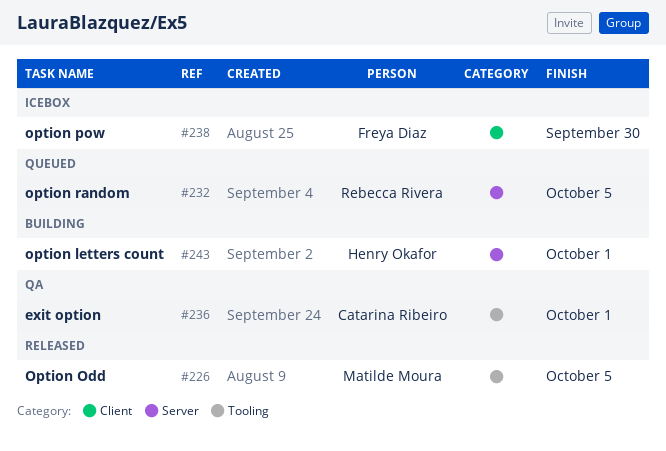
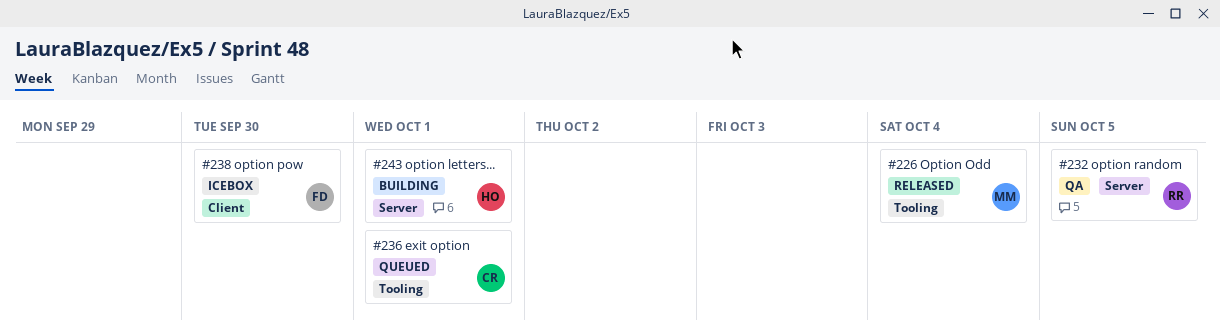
#226, due: Oct 5 -> Oct 4
#232, status: Queued -> QA
#236, status: QA -> Queued

